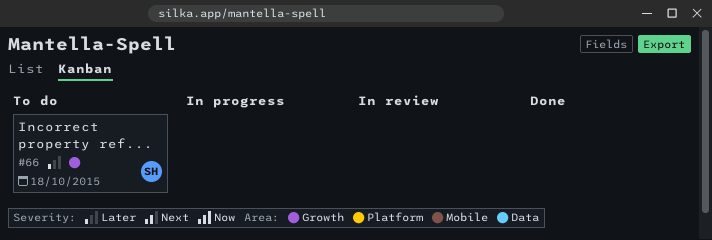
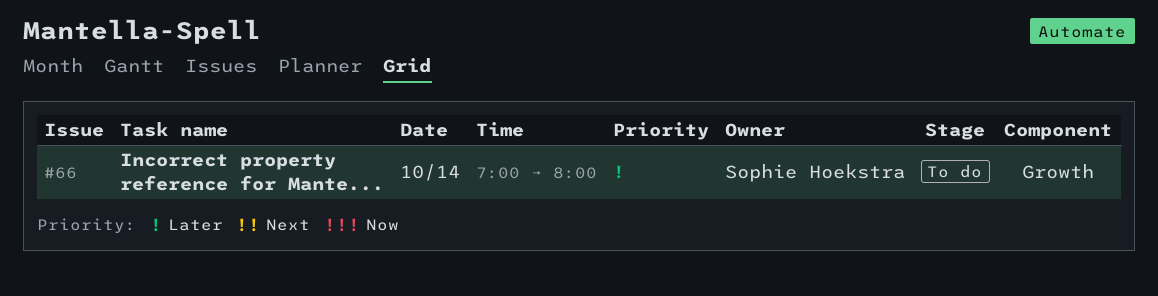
#66, day: Oct 18 -> Oct 14

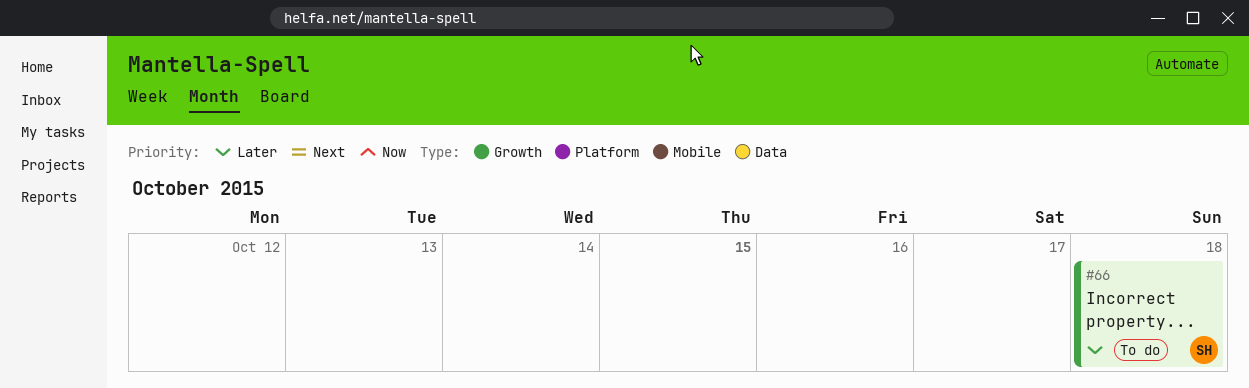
#66, day: Oct 14 -> Oct 18

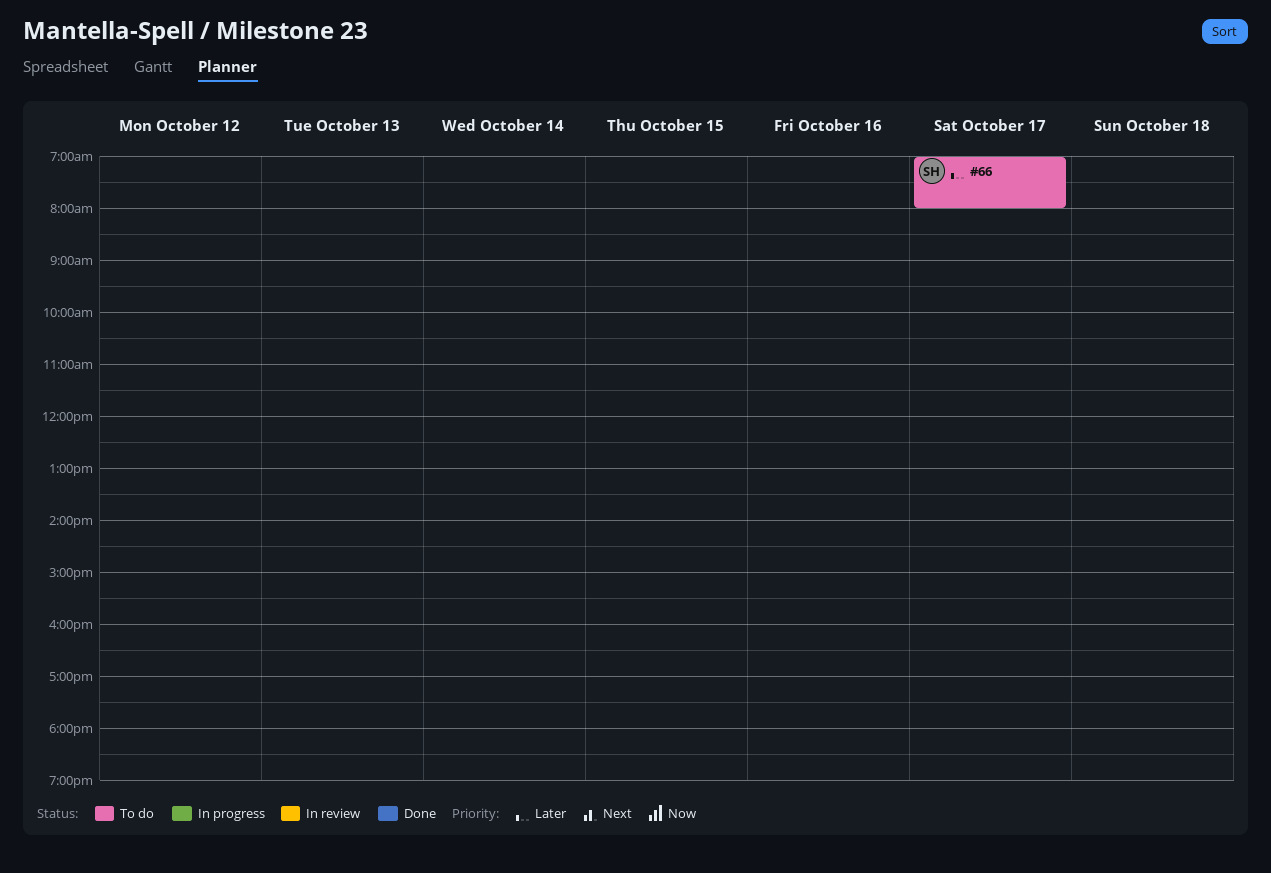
#66, day: Oct 18 -> Oct 17

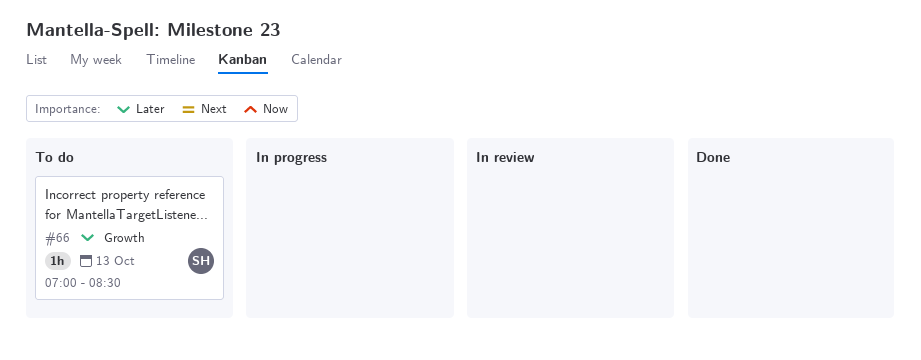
#66, day: Oct 17 -> Oct 13
#66, ends: 08:00 -> 08:30

